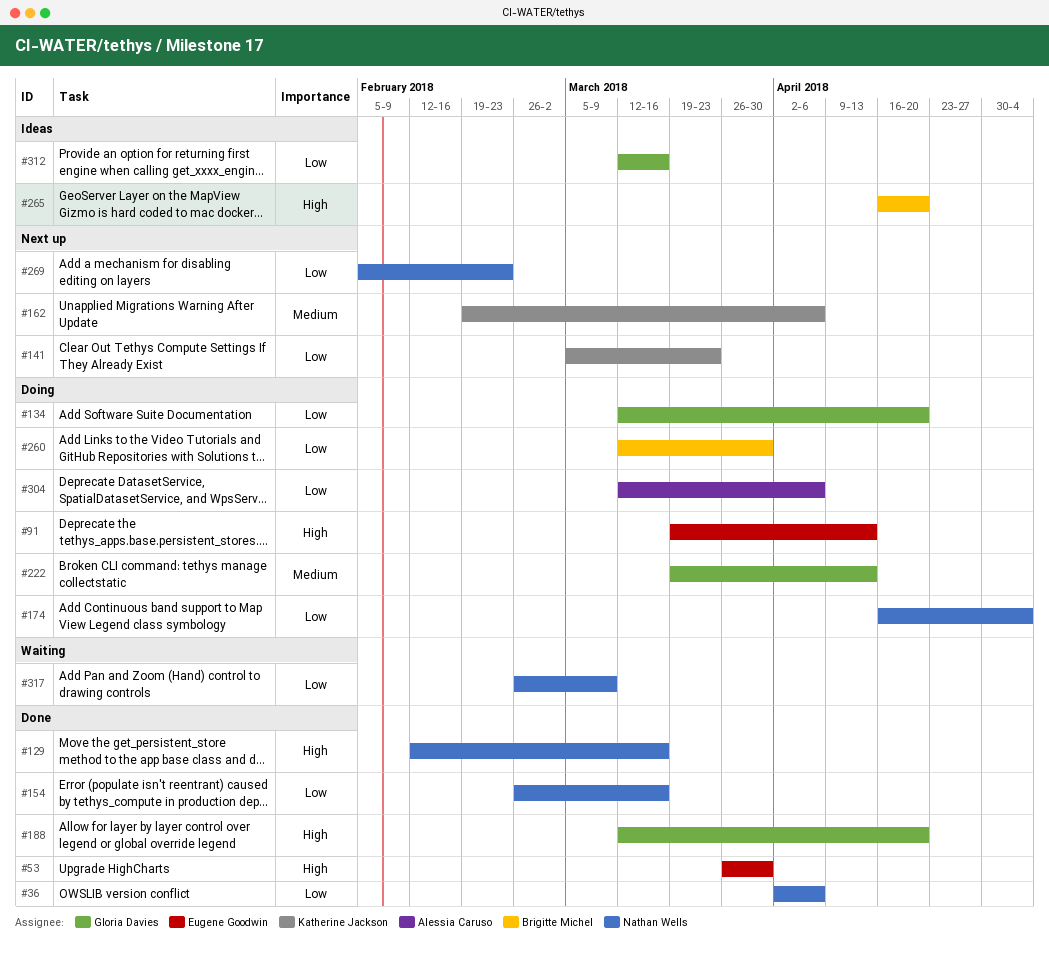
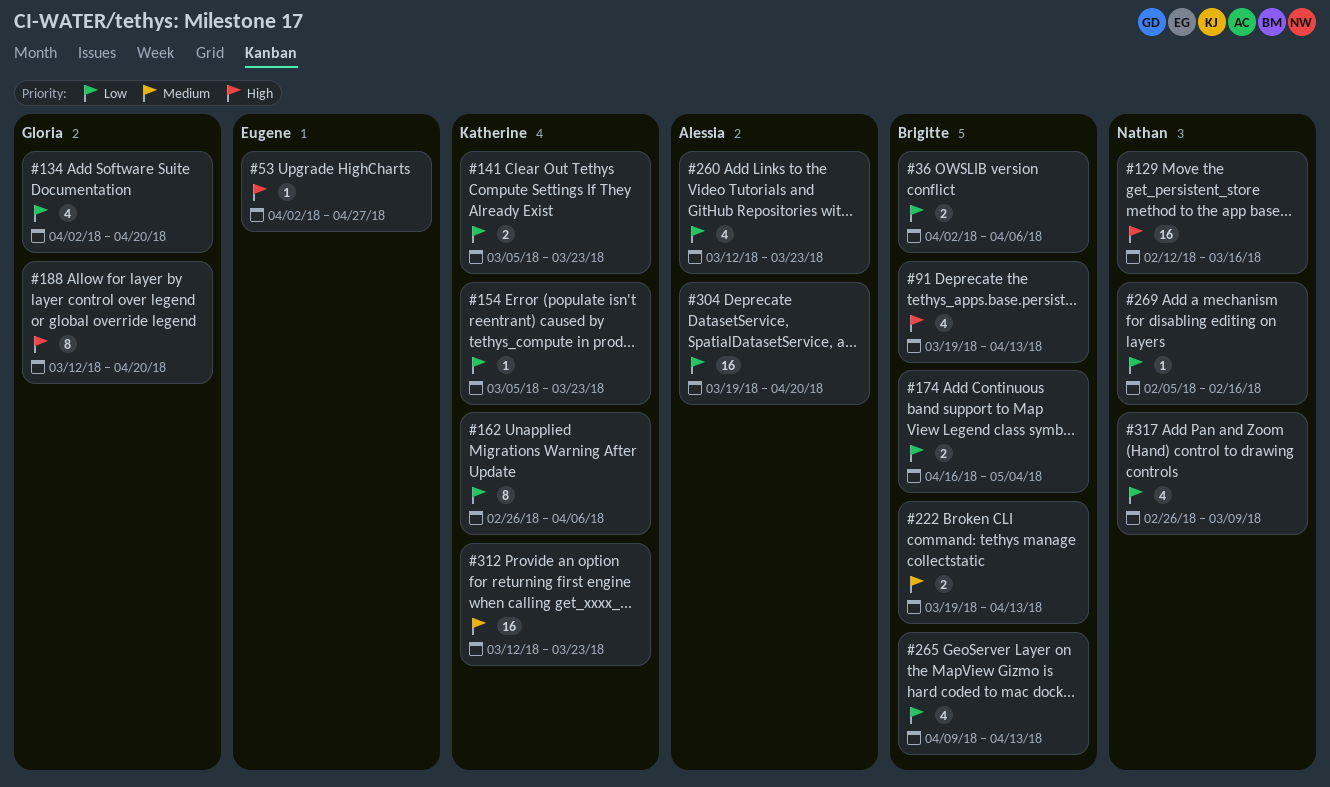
#36, owner: Nathan Wells -> Brigitte Michel
#53, start: Mar 26 -> Apr 2
#53, due: Mar 30 -> Apr 27
#91, owner: Eugene Goodwin -> Brigitte Michel
#134, start: Mar 12 -> Apr 2
#154, owner: Nathan Wells -> Katherine Jackson
#154, start: Feb 26 -> Mar 5
#154, due: Mar 16 -> Mar 23
#162, priority: Medium -> Low
#162, start: Feb 19 -> Feb 26
#174, owner: Nathan Wells -> Brigitte Michel
#222, owner: Gloria Davies -> Brigitte Michel
#260, owner: Brigitte Michel -> Alessia Caruso
#260, due: Mar 30 -> Mar 23
#265, priority: High -> Low
#265, start: Apr 16 -> Apr 9
#265, due: Apr 20 -> Apr 13
#269, due: Feb 23 -> Feb 16
#304, start: Mar 12 -> Mar 19
#304, due: Apr 6 -> Apr 20
#312, owner: Gloria Davies -> Katherine Jackson
#312, priority: Low -> Medium
#312, due: Mar 16 -> Mar 23

